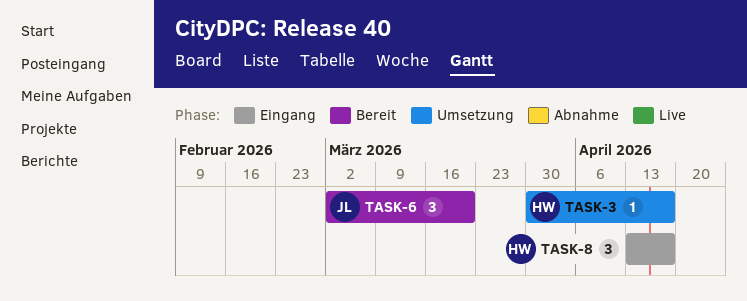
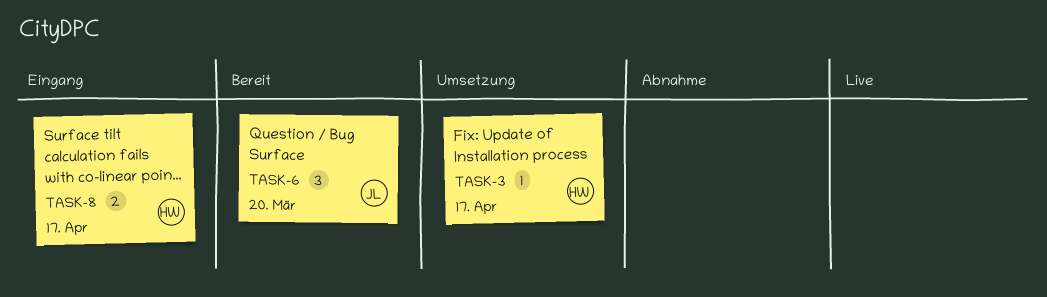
TASK-8, estimate: 3 -> 2

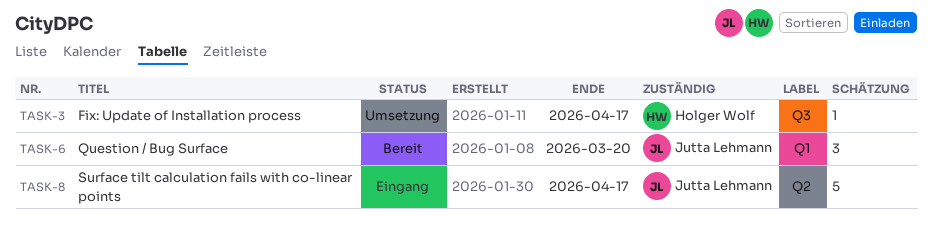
TASK-8, owner: Holger Wolf -> Jutta Lehmann
TASK-8, estimate: 2 -> 5

